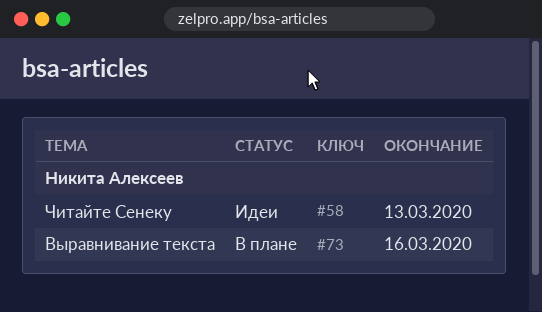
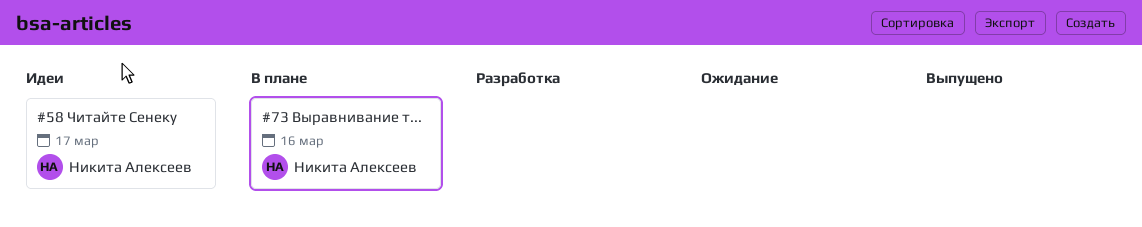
#58, due: Mar 13 -> Mar 17

